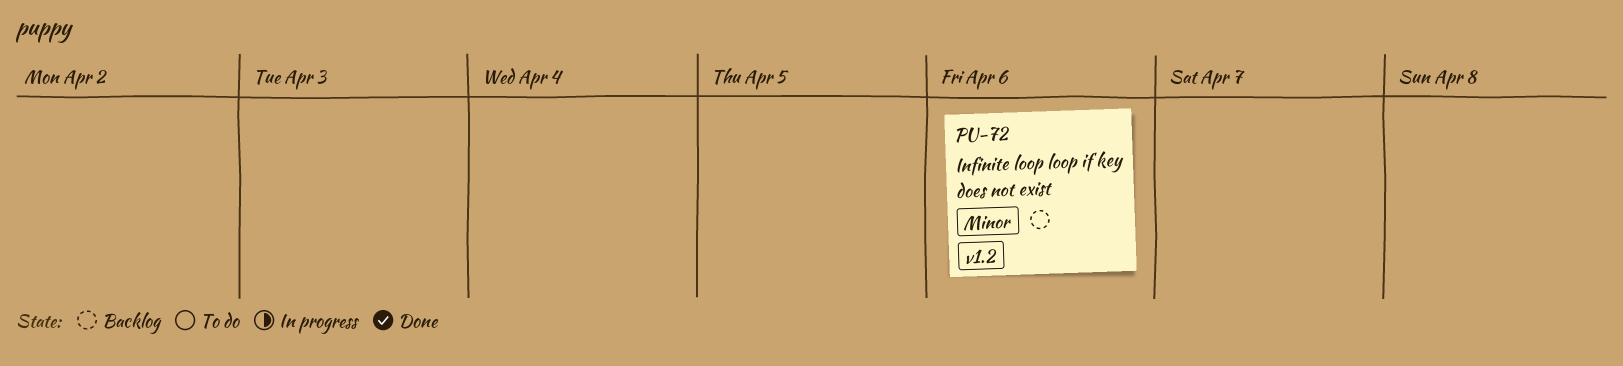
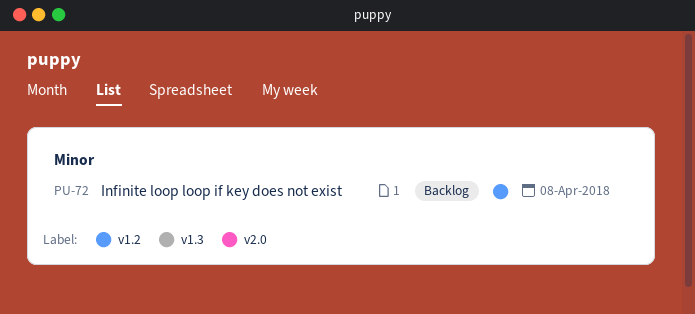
PU-72, due: Apr 6 -> Apr 8

